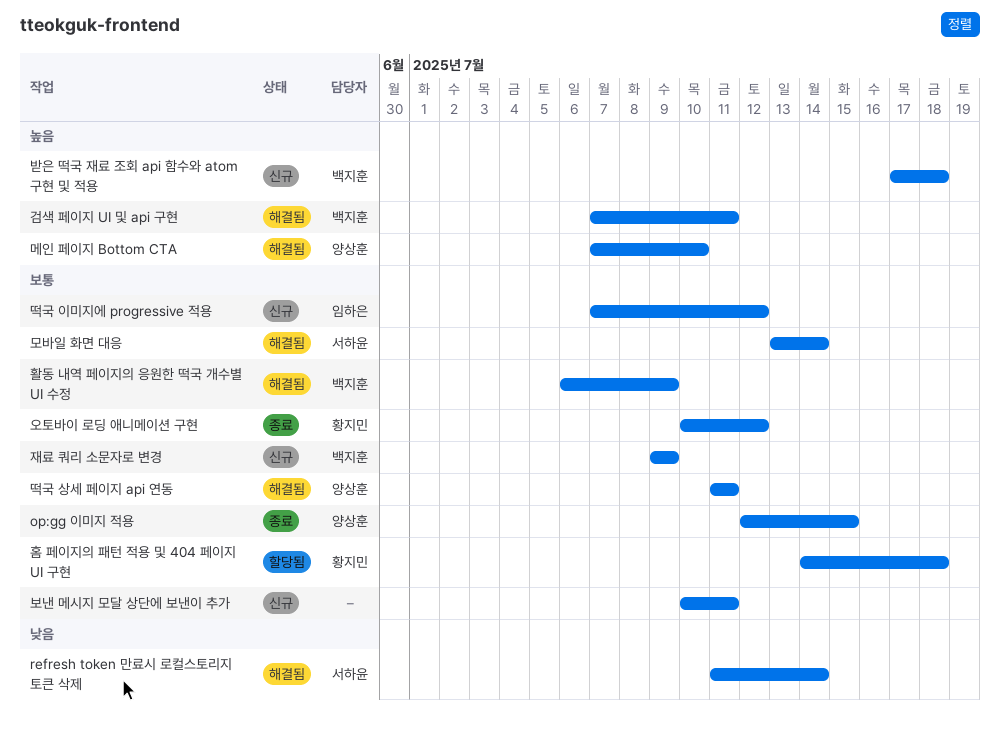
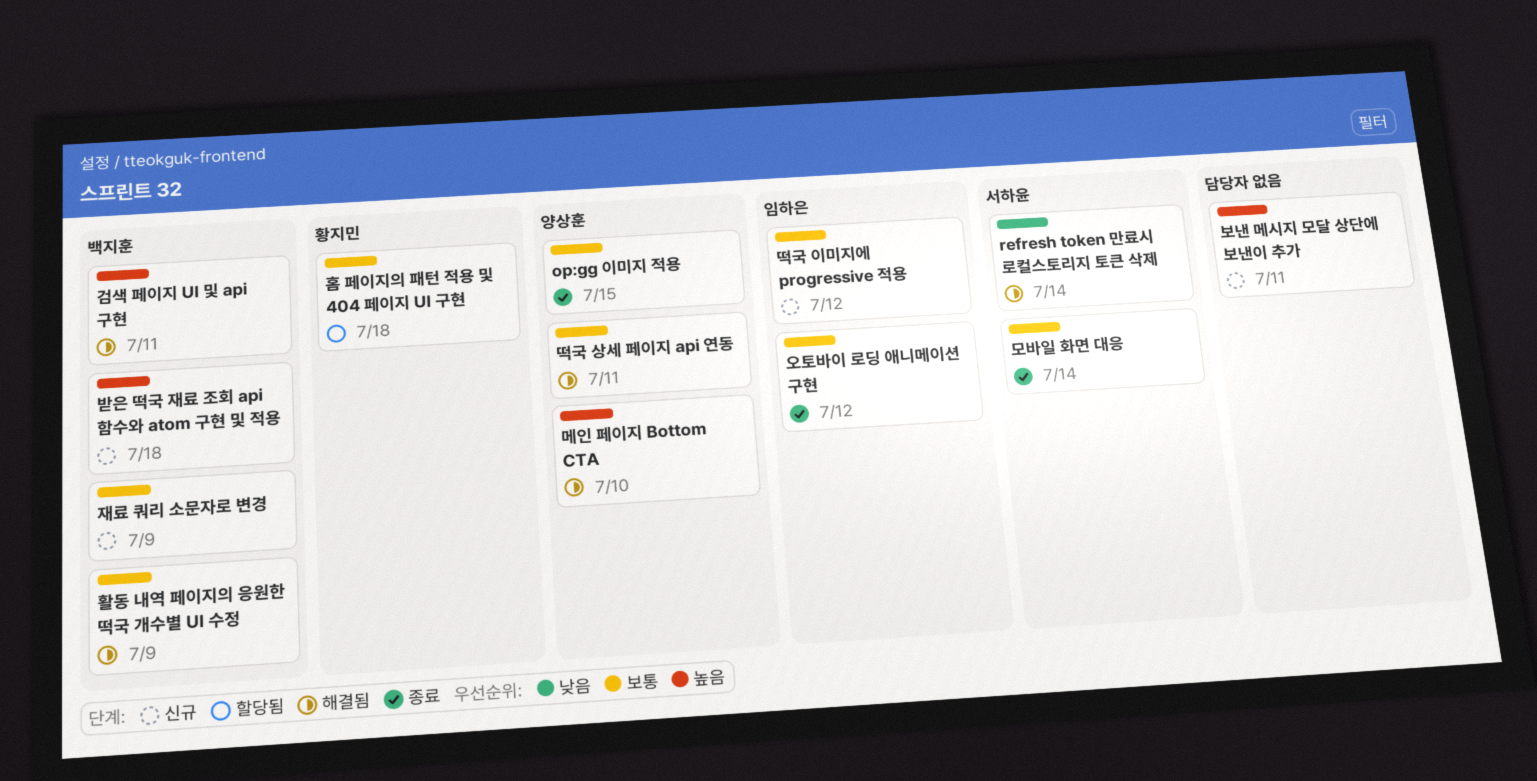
모바일 화면 대응, status: 해결됨 -> 종료
보낸 메시지 모달 상단에 보낸이 추가, priority: 보통 -> 높음
오토바이 로딩 애니메이션 구현, owner: 황지민 -> 임하은

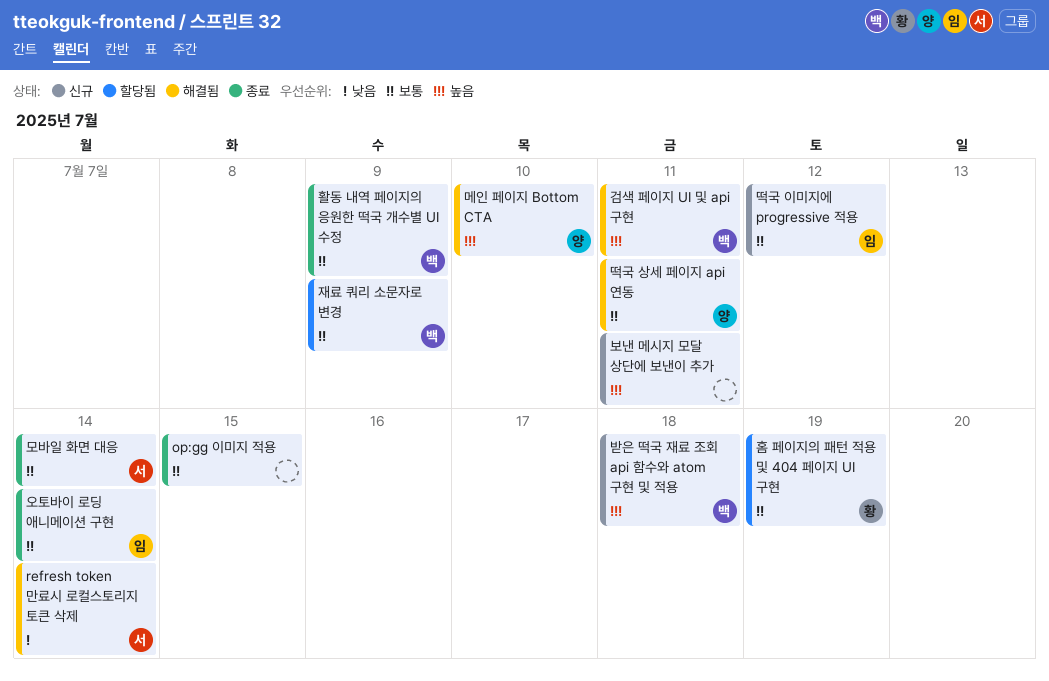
op:gg 이미지 적용, owner: 양상훈 -> none
오토바이 로딩 애니메이션 구현, due: Jul 12 -> Jul 14
재료 쿼리 소문자로 변경, status: 신규 -> 할당됨
홈 페이지의 패턴 적용 및 404 페이지 UI 구현, due: Jul 18 -> Jul 19
활동 내역 페이지의 응원한 떡국 개수별 UI 수정, status: 해결됨 -> 종료

